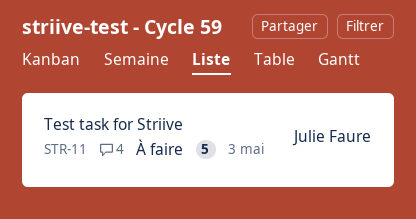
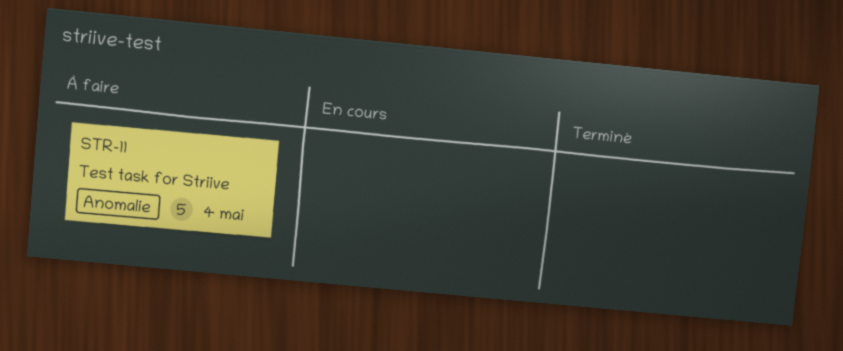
STR-11, due: May 3 -> May 4

